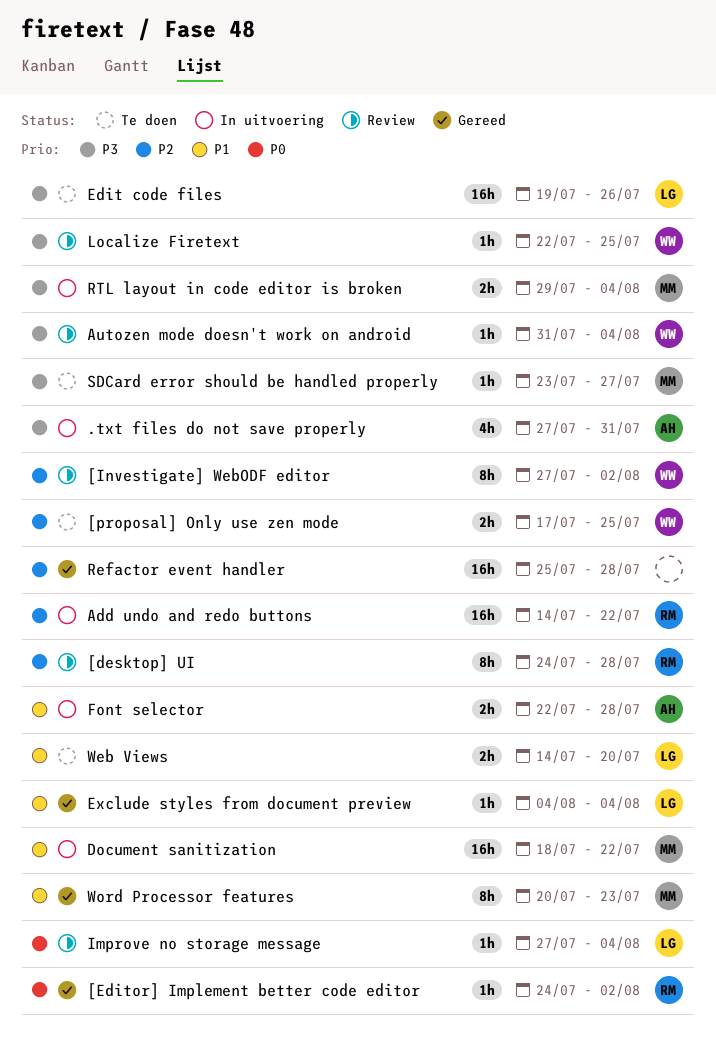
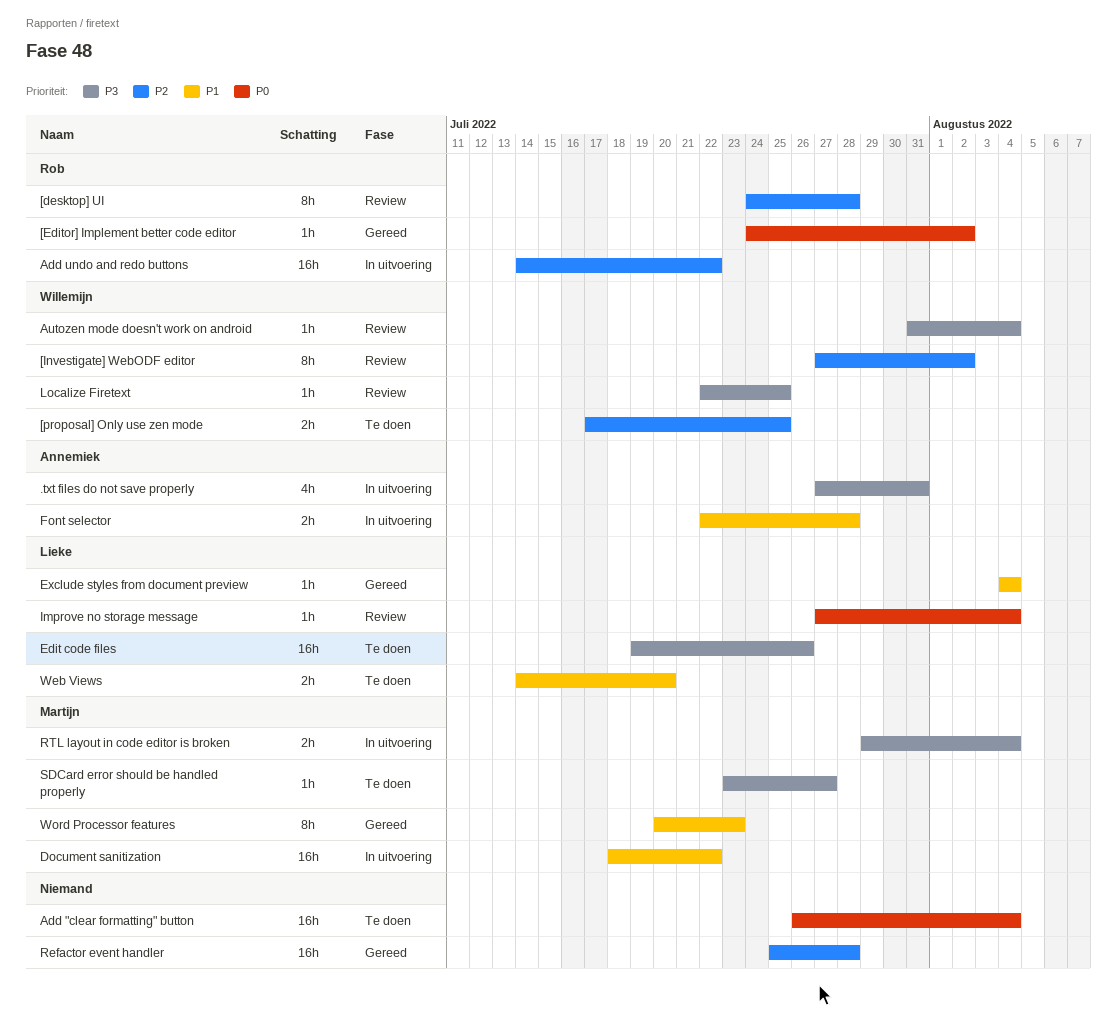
Add "clear formatting" button: none -> present

